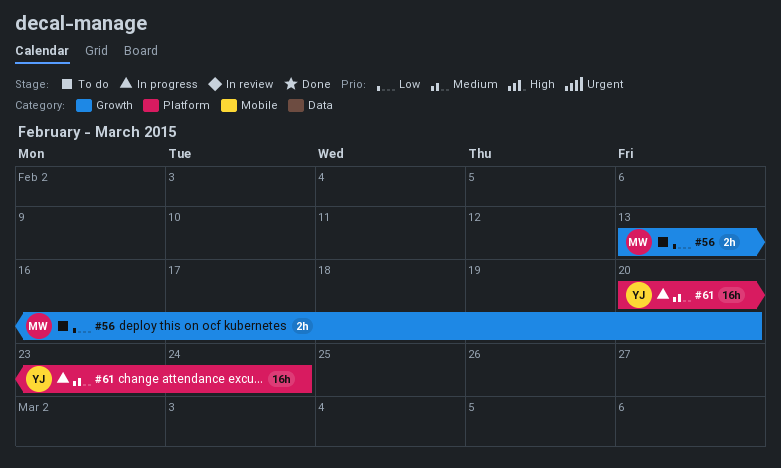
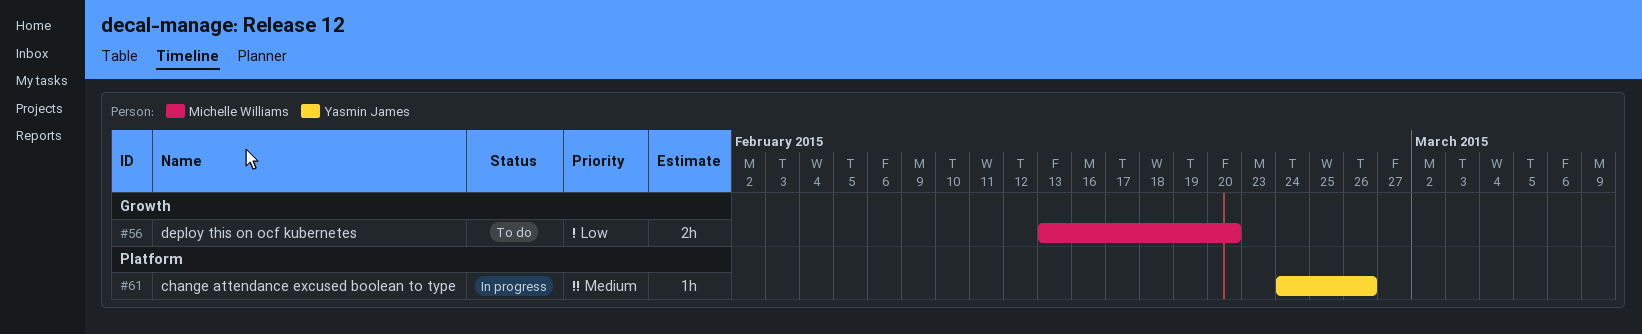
#61, estimate: 16h -> 1h
#61, start: Feb 20 -> Feb 24
#61, due: Feb 24 -> Feb 26

